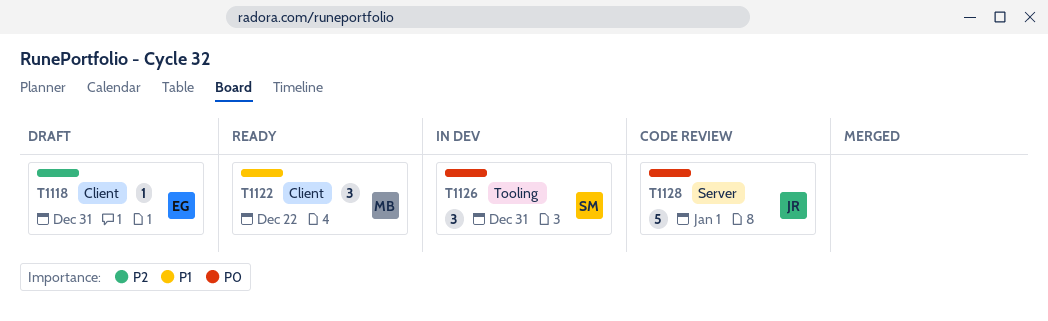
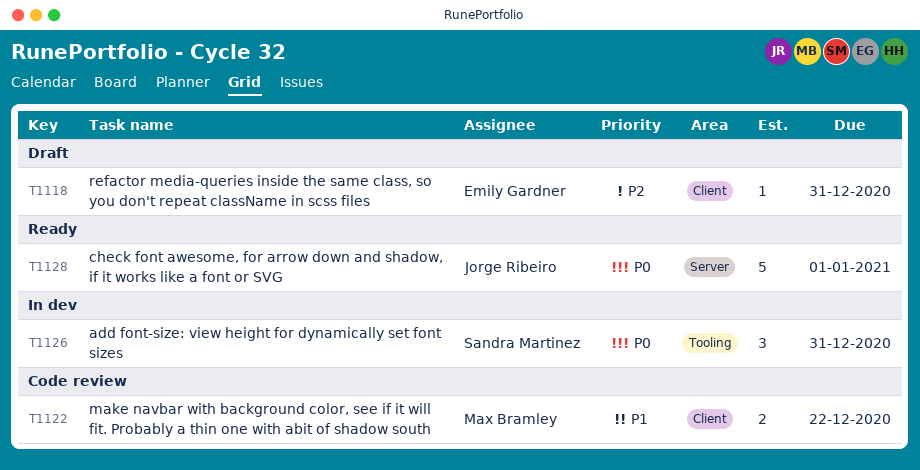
T1122, status: Ready -> Code review
T1122, estimate: 3 -> 2
T1128, status: Code review -> Ready

